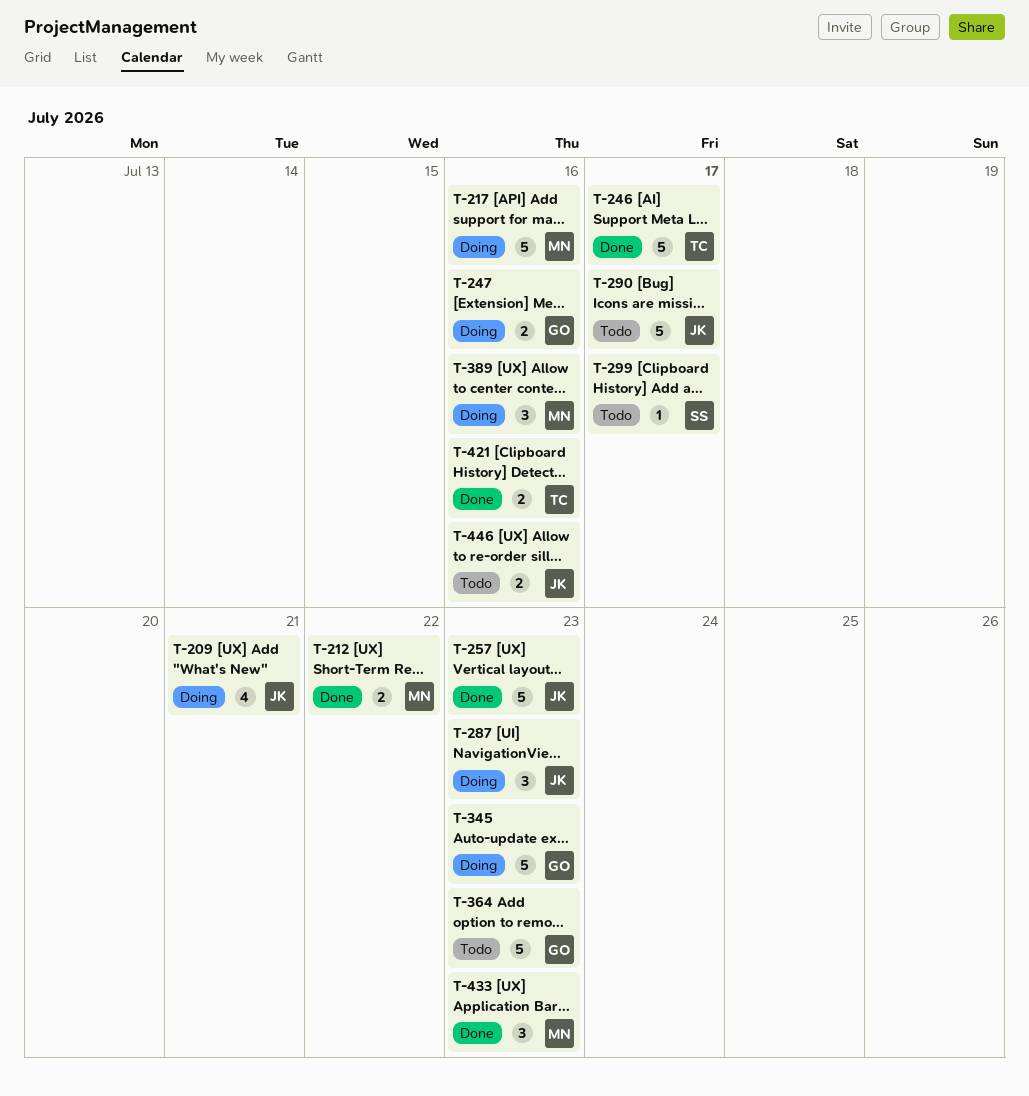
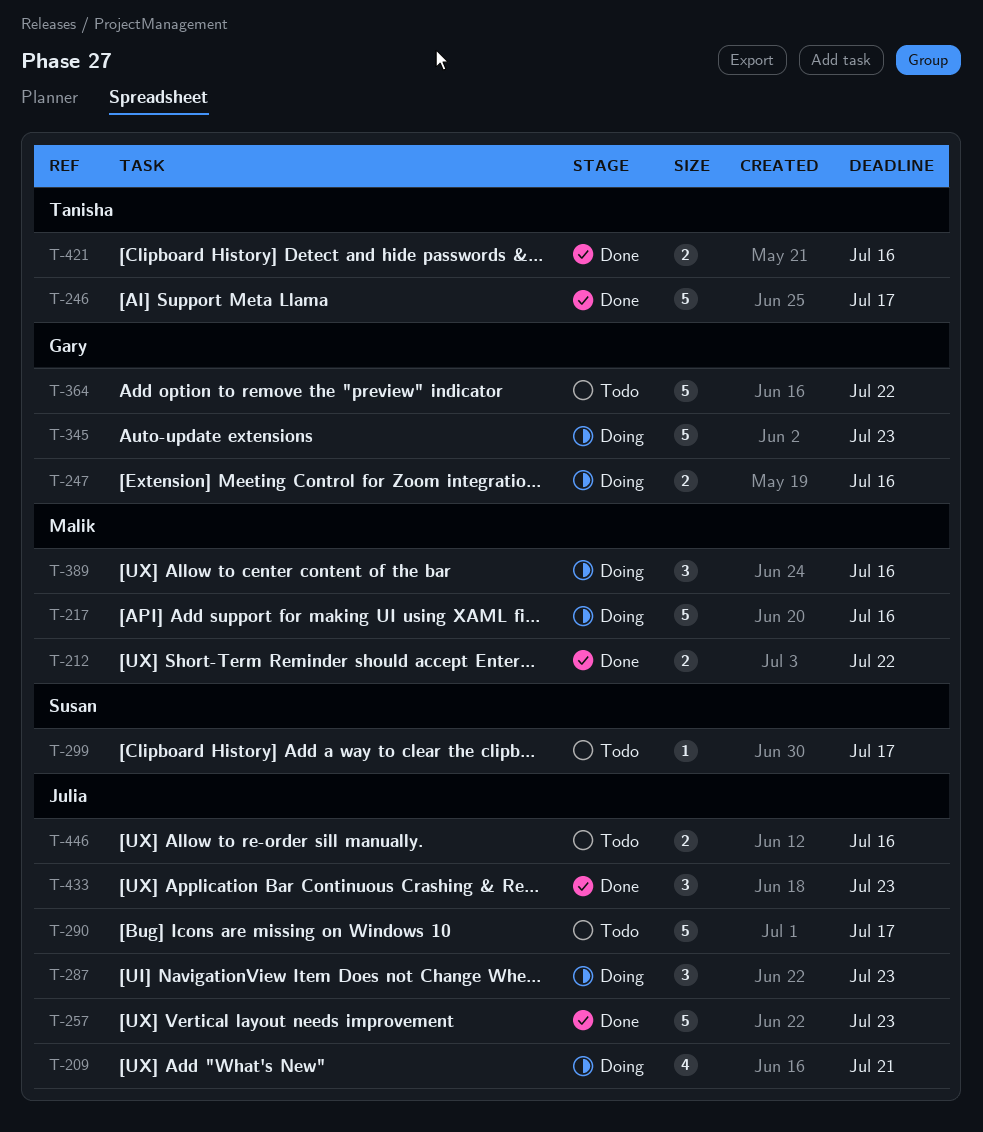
T-364, due: Jul 23 -> Jul 22
T-433, owner: Malik -> Julia

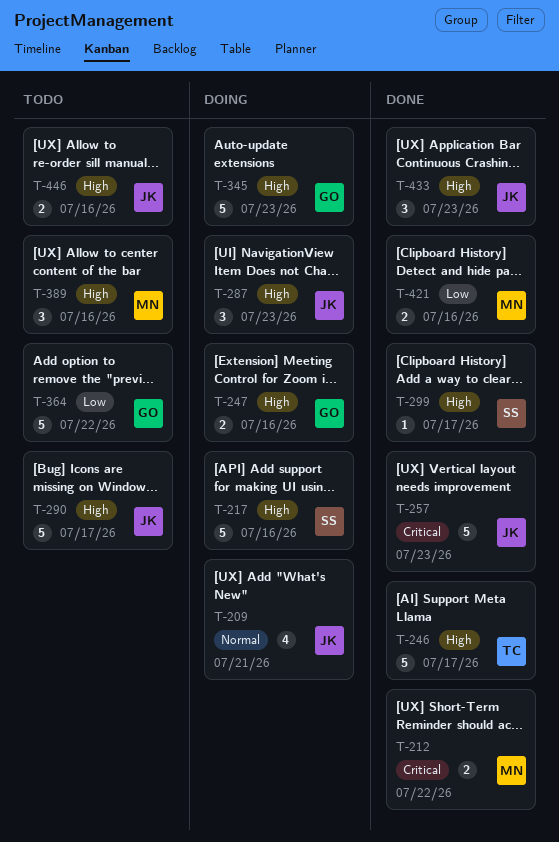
T-217, owner: Malik -> Susan
T-299, status: Todo -> Done
T-389, status: Doing -> Todo
T-421, owner: Tanisha -> Malik

